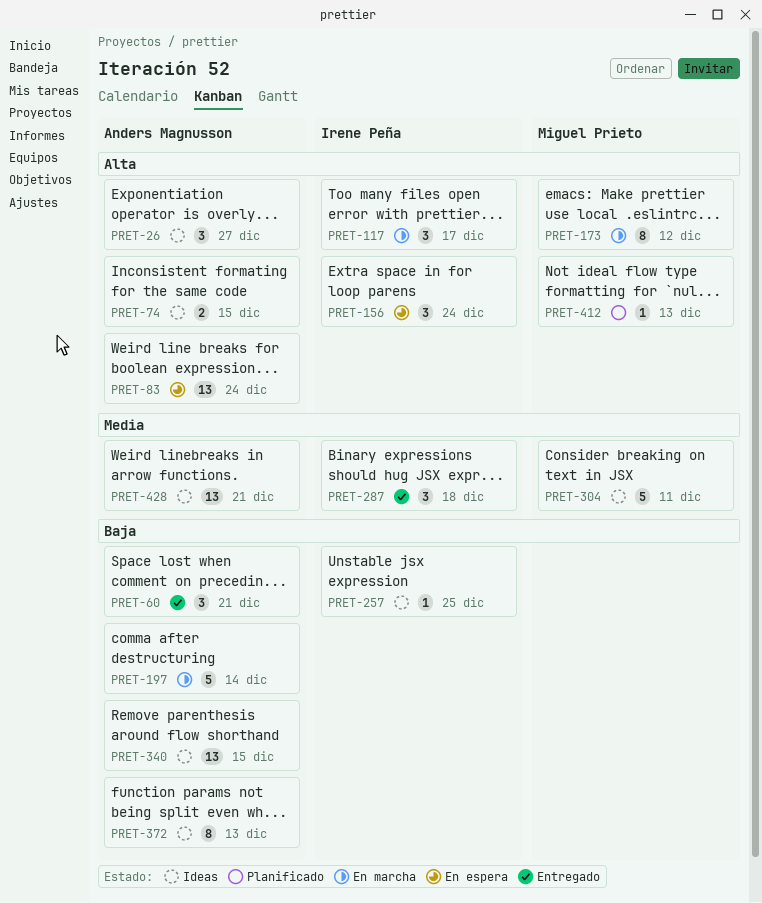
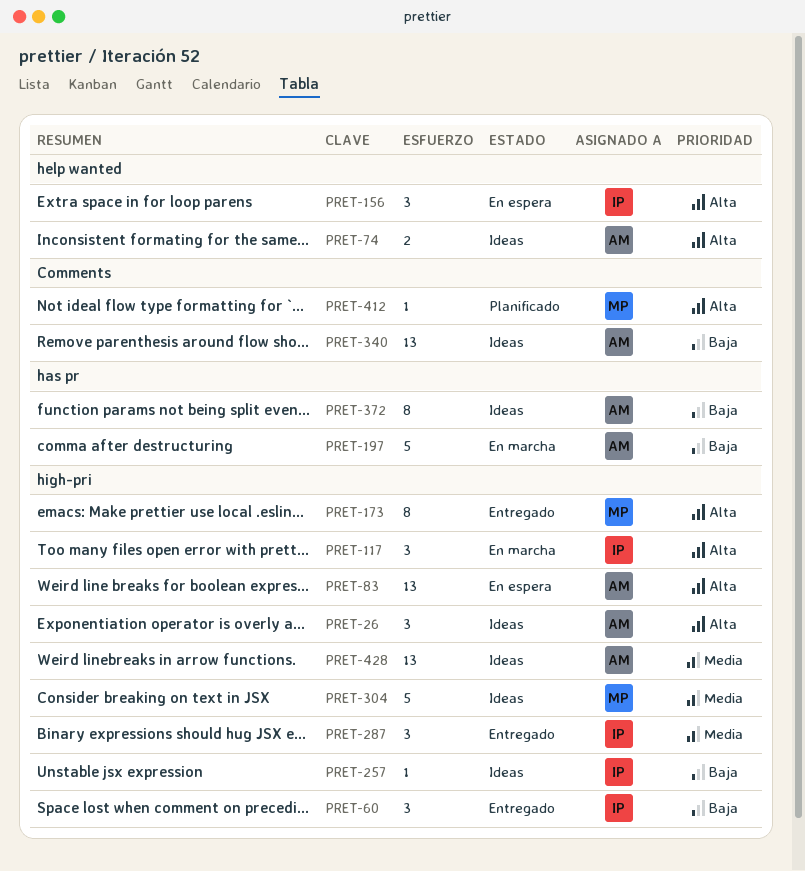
PRET-60, owner: Anders Magnusson -> Irene Peña
PRET-173, status: En marcha -> Entregado

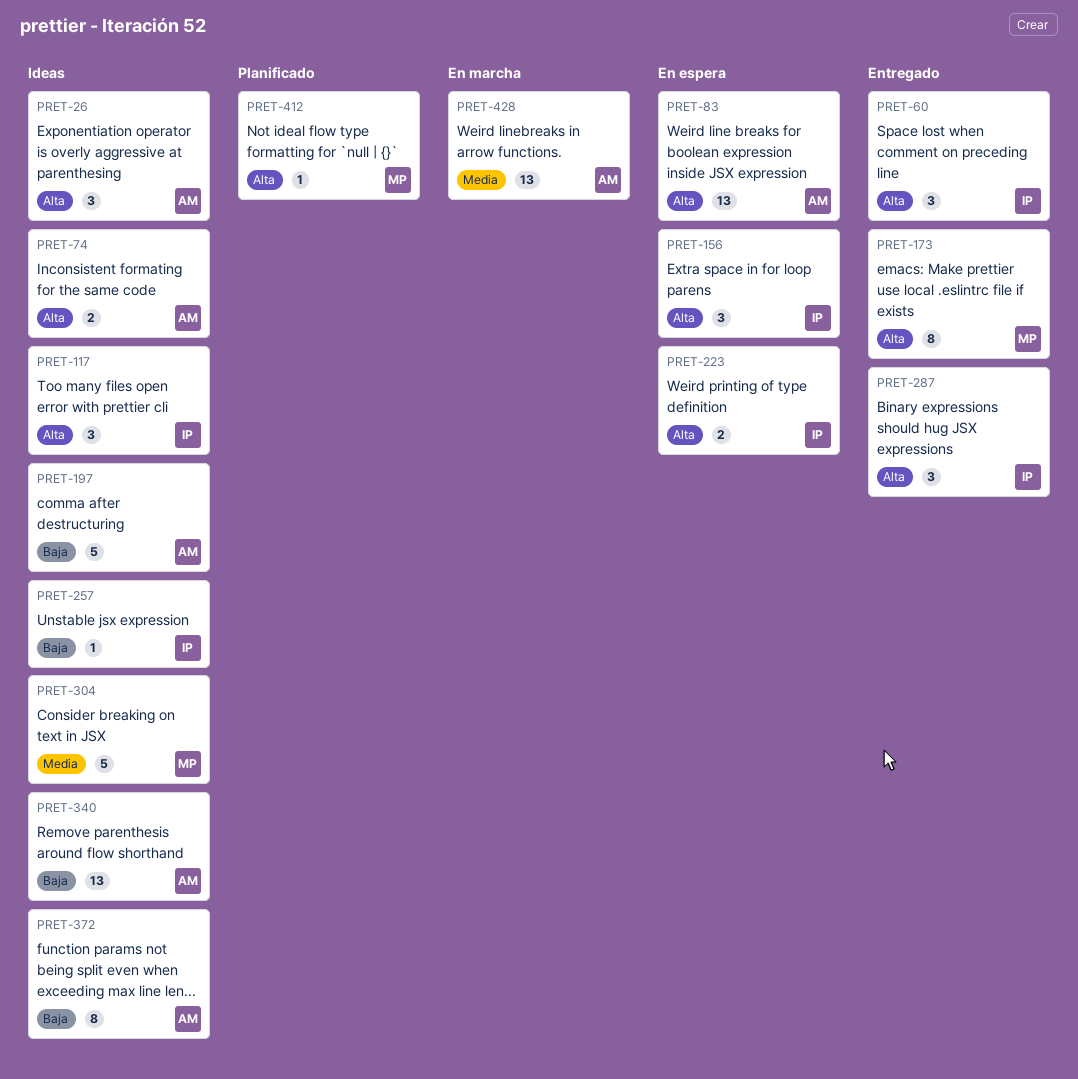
PRET-60, priority: Baja -> Alta
PRET-117, status: En marcha -> Ideas
PRET-197, status: En marcha -> Ideas
PRET-223: none -> present
PRET-287, priority: Media -> Alta
PRET-428, status: Ideas -> En marcha

